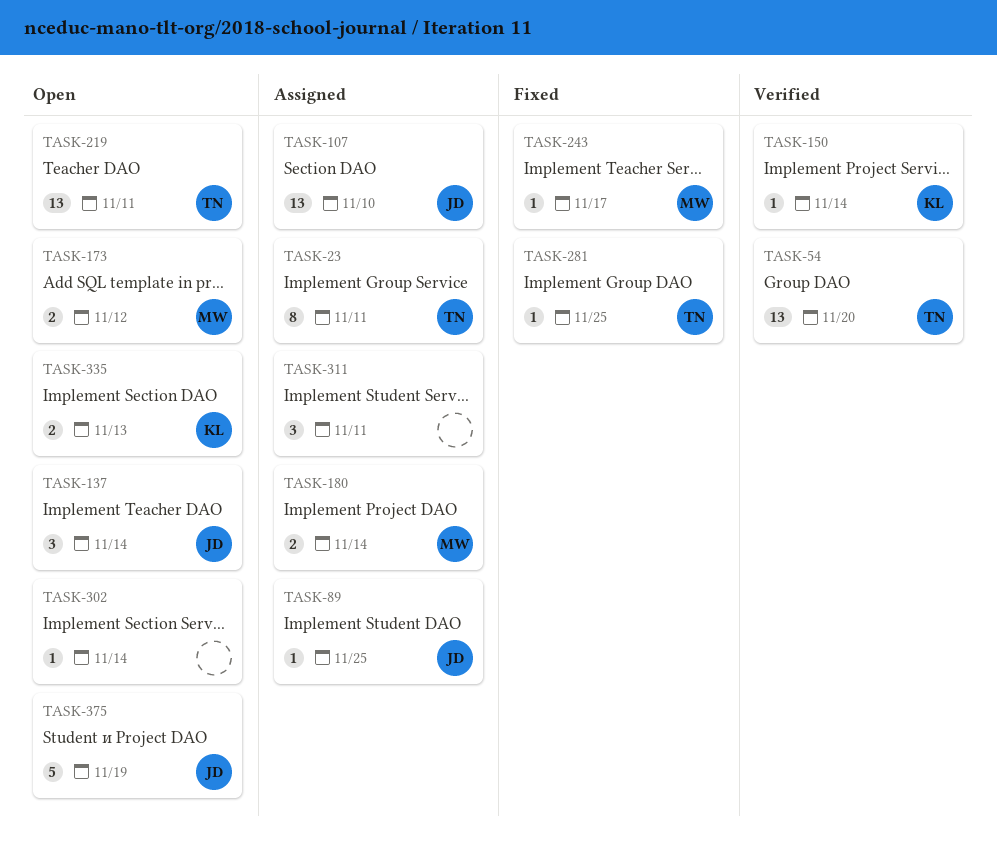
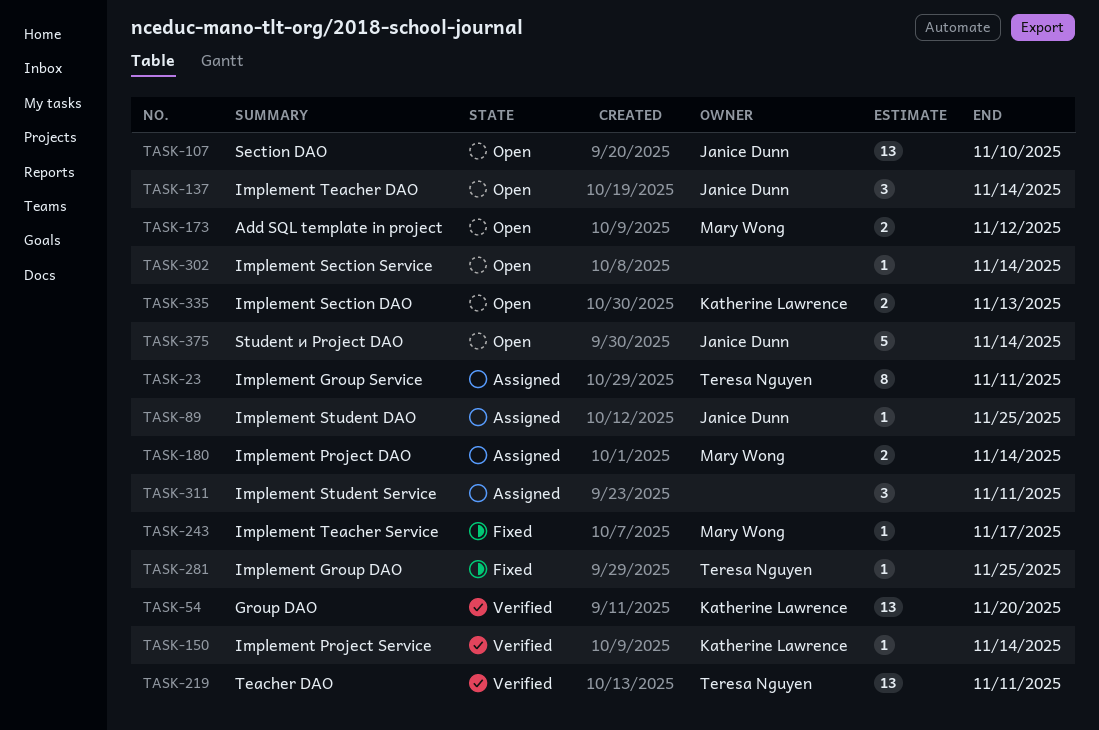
TASK-54, owner: Teresa Nguyen -> Katherine Lawrence
TASK-107, status: Assigned -> Open
TASK-219, status: Open -> Verified
TASK-375, due: Nov 19 -> Nov 14

